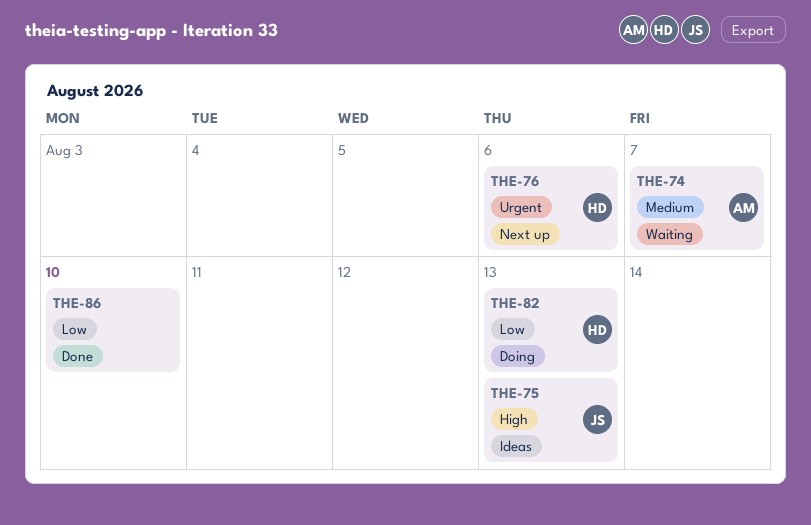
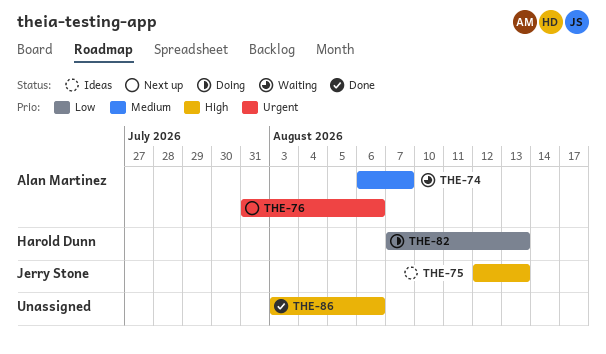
THE-76, owner: Harold Dunn -> Alan Martinez
THE-86, priority: Low -> High
THE-86, due: Aug 10 -> Aug 6

